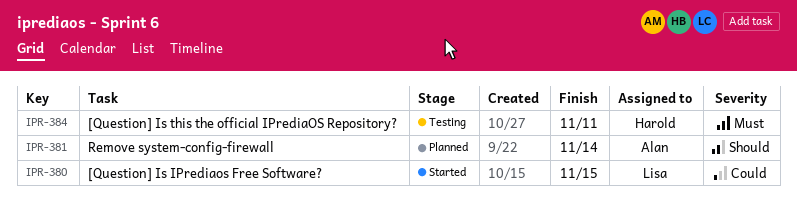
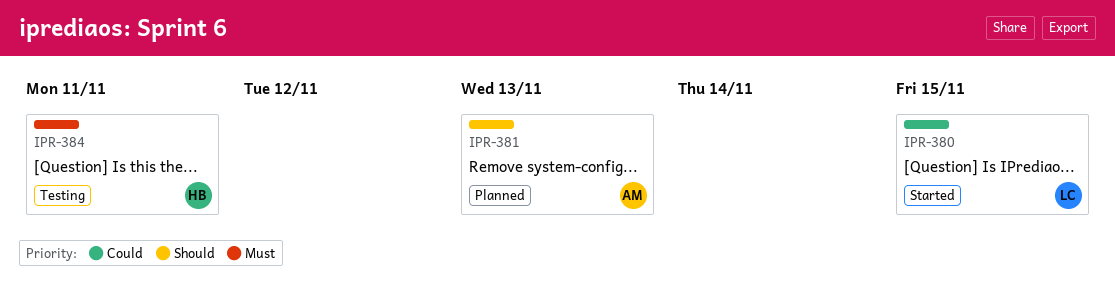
IPR-381, due: Nov 14 -> Nov 13

